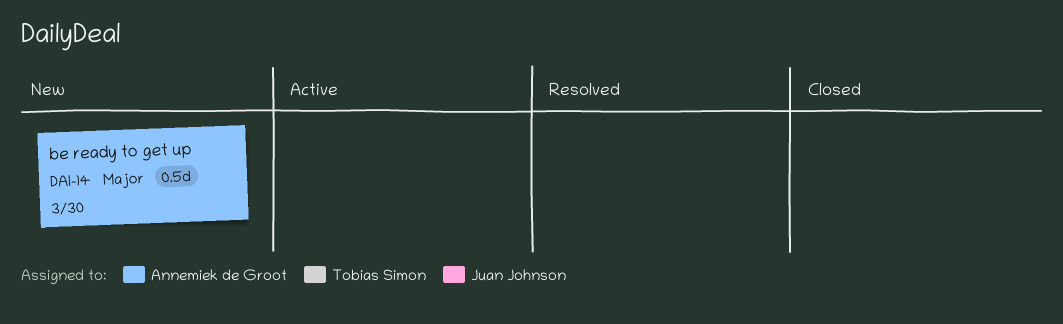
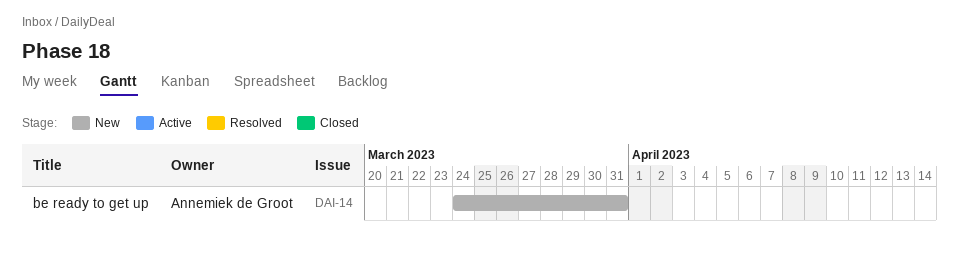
DAI-14, due: Mar 30 -> Mar 31

